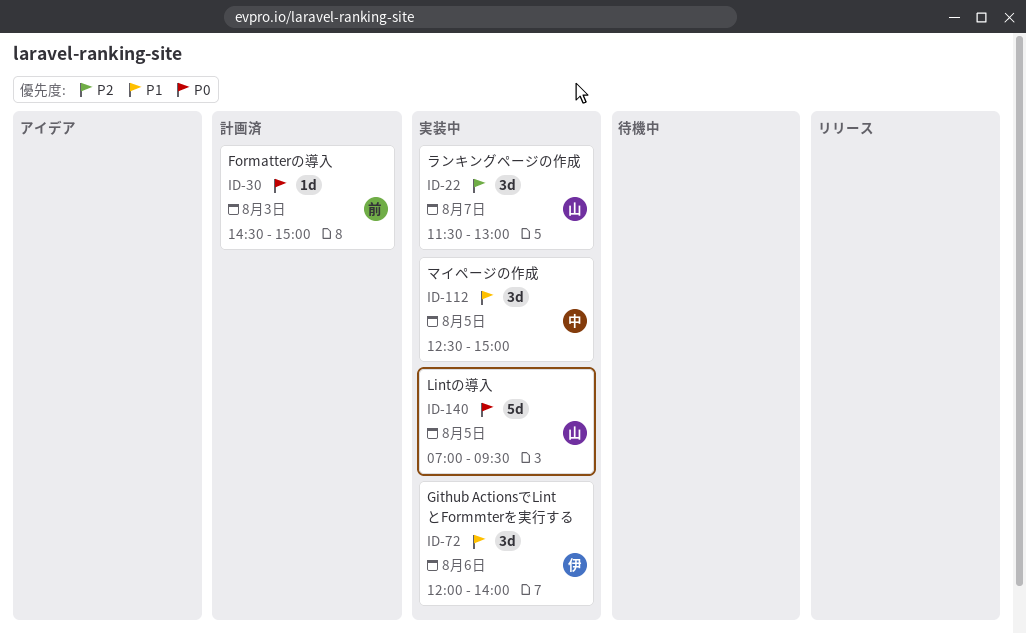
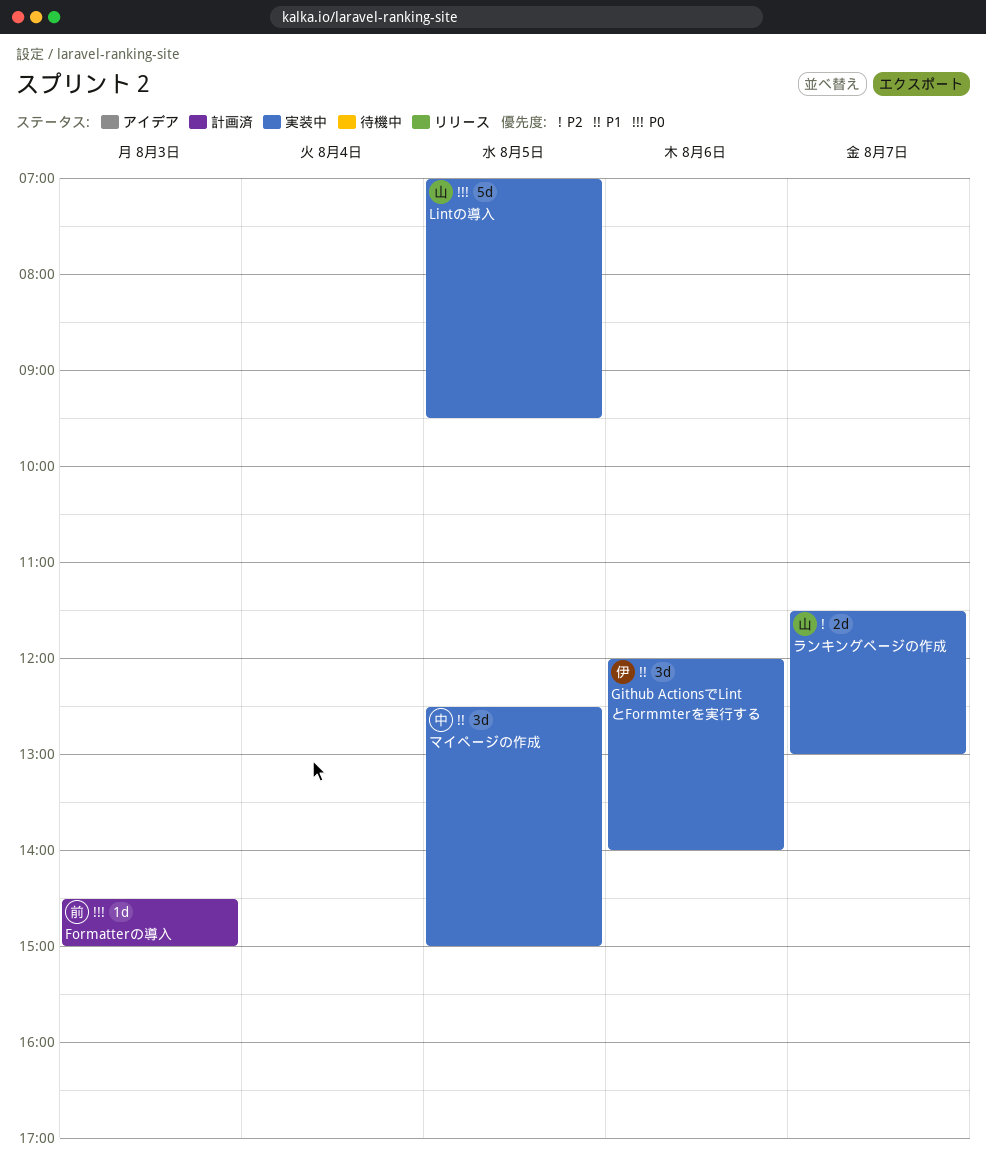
ランキングページの作成, estimate: 3d -> 2d

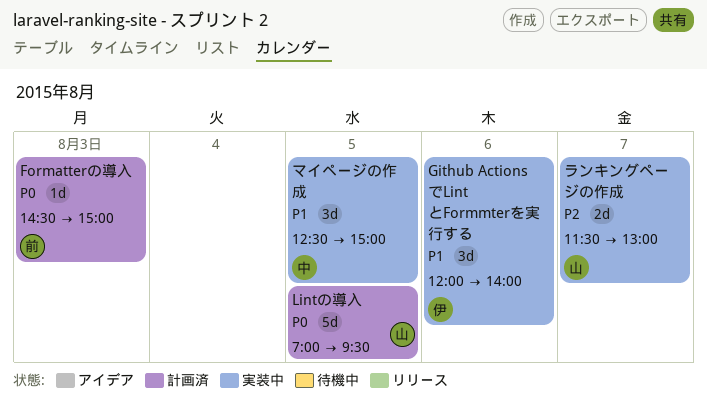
Lintの導入, status: 実装中 -> 計画済

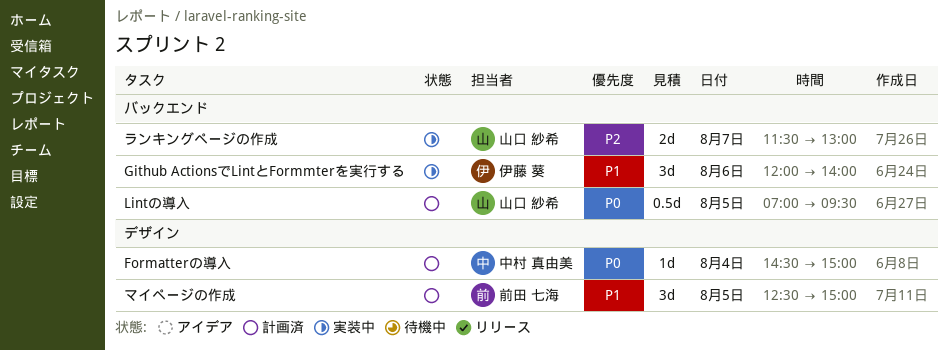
Formatterの導入, owner: 前田 七海 -> 中村 真由美
Formatterの導入, day: Aug 3 -> Aug 4
Lintの導入, estimate: 5d -> 0.5d
マイページの作成, status: 実装中 -> 計画済
マイページの作成, owner: 中村 真由美 -> 前田 七海

